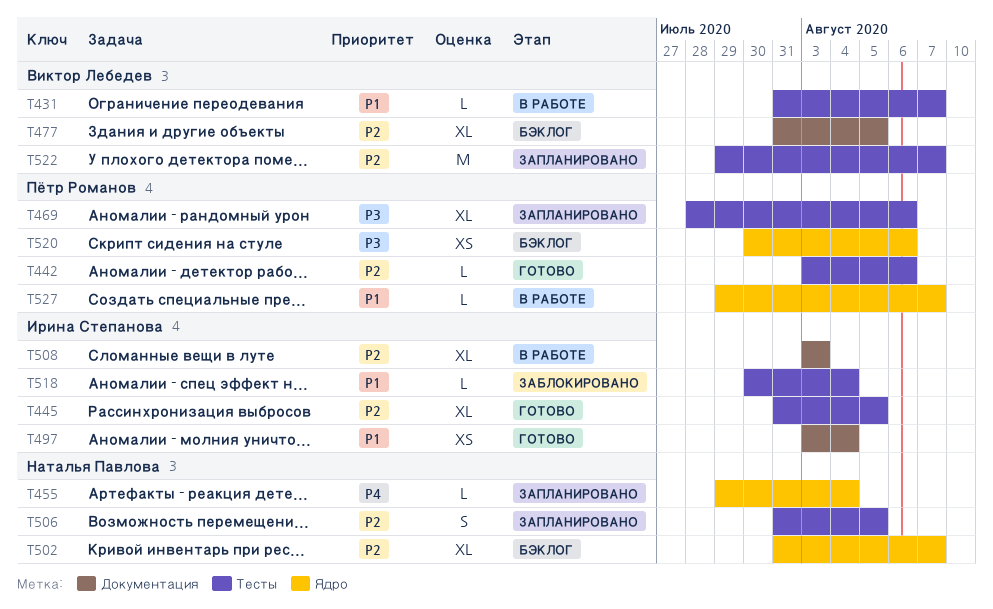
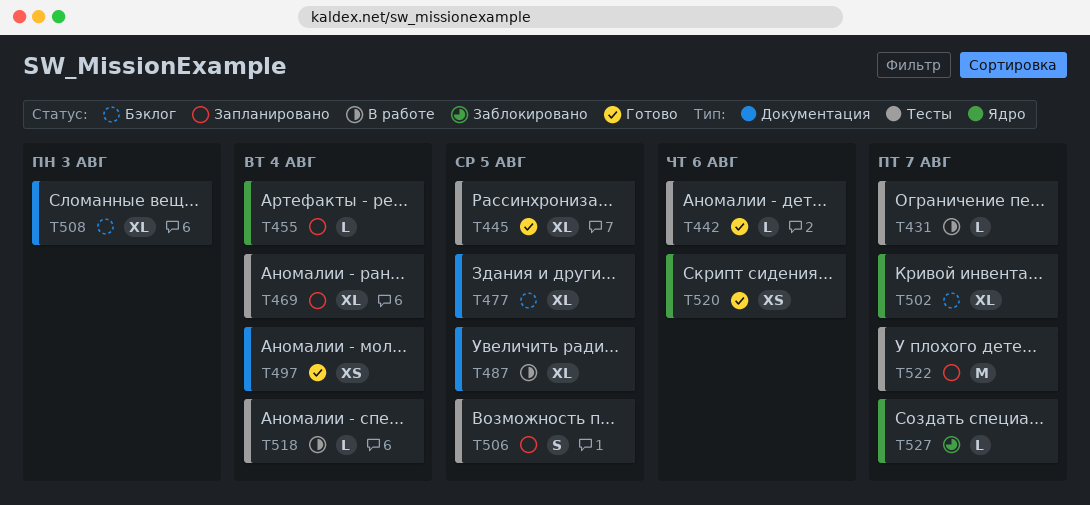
T469, due: Aug 6 -> Aug 4
T487: none -> present
T508, status: В работе -> Бэклог
T518, status: Заблокировано -> В работе
T520, status: Бэклог -> Готово
T527, status: В работе -> Заблокировано

